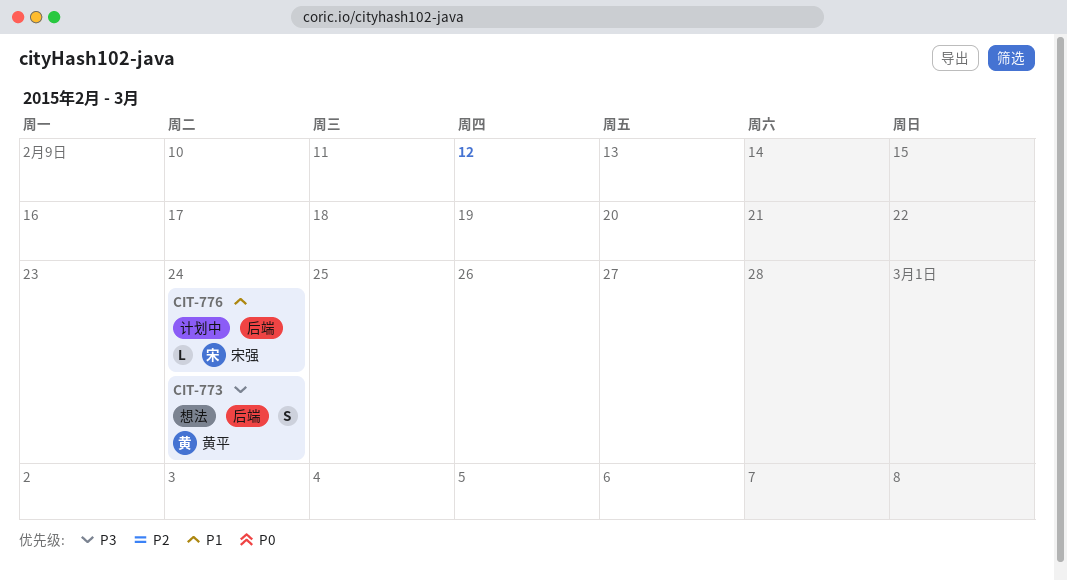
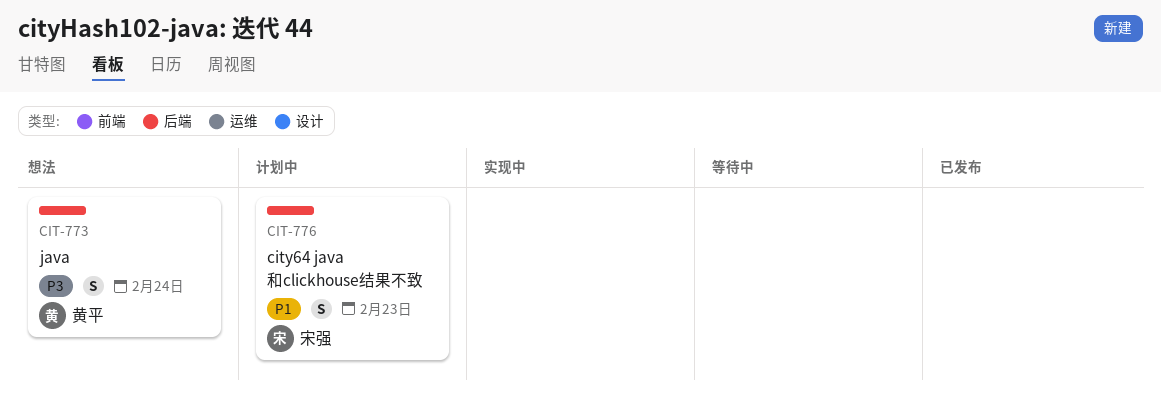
CIT-776, estimate: L -> S
CIT-776, due: Feb 24 -> Feb 23

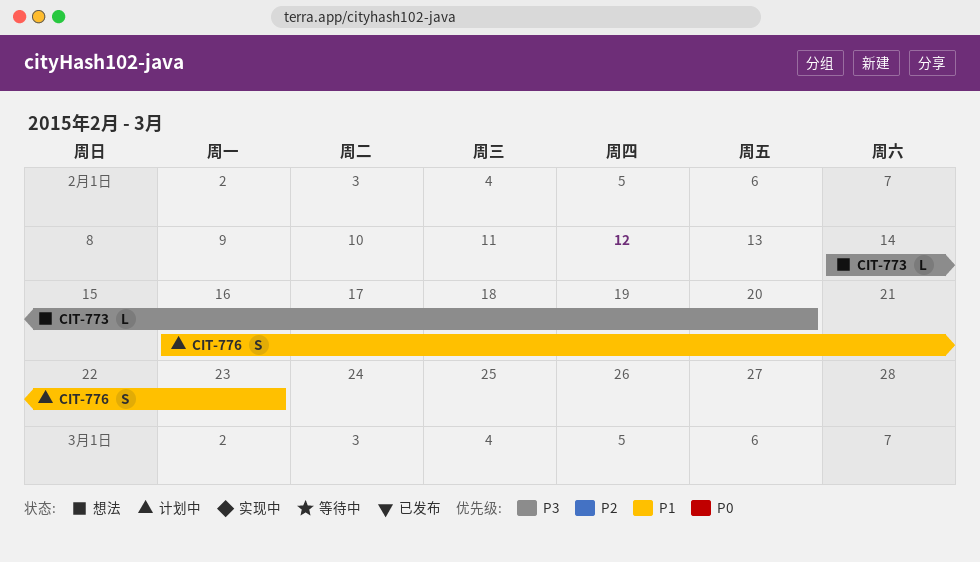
CIT-773, estimate: S -> L
CIT-773, due: Feb 24 -> Feb 20

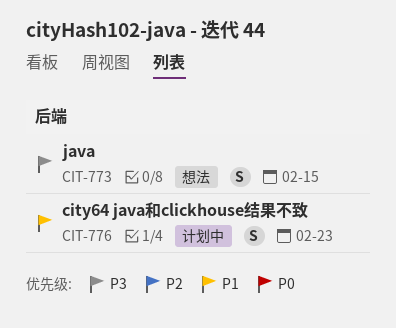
CIT-773, estimate: L -> S
CIT-773, due: Feb 20 -> Feb 15

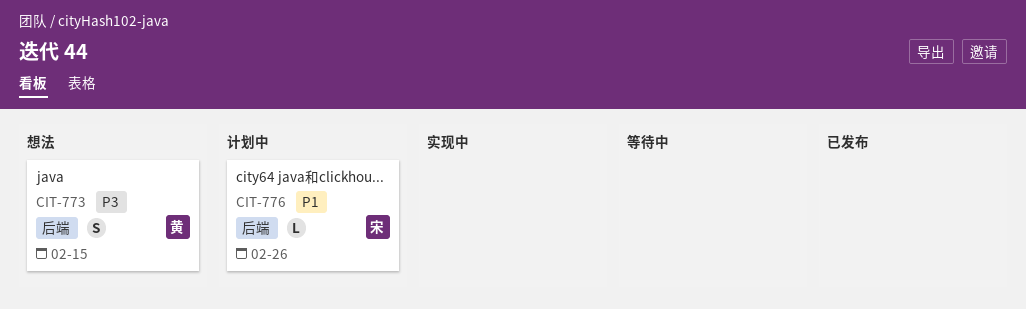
CIT-776, estimate: S -> L
CIT-776, due: Feb 23 -> Feb 26

